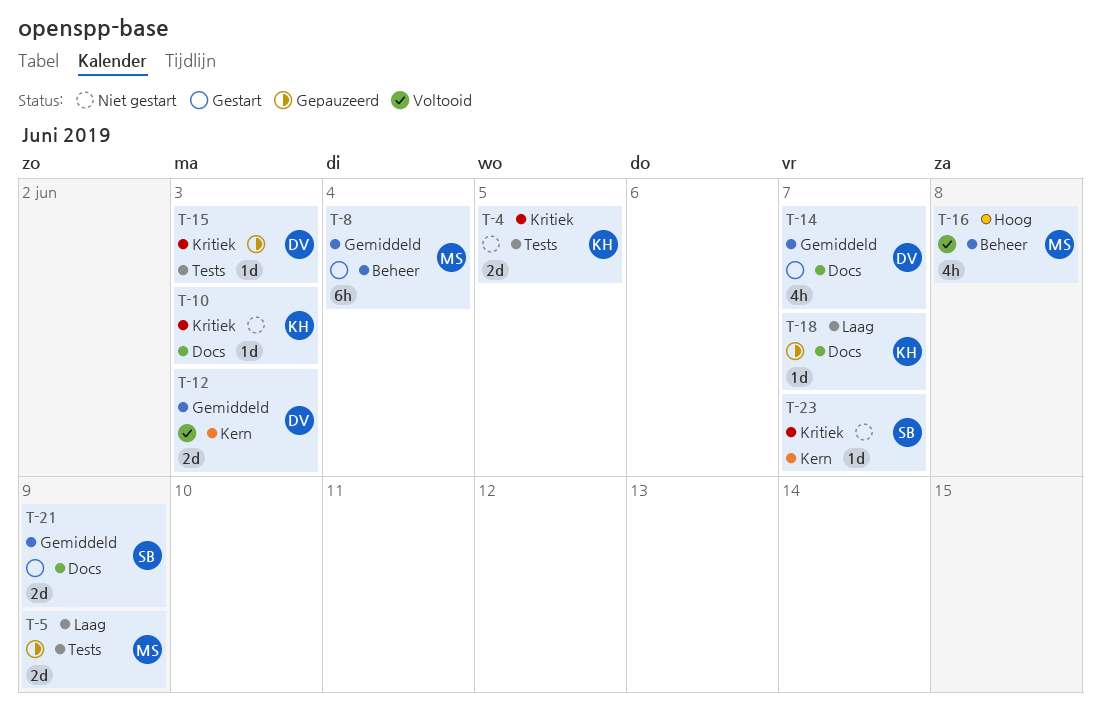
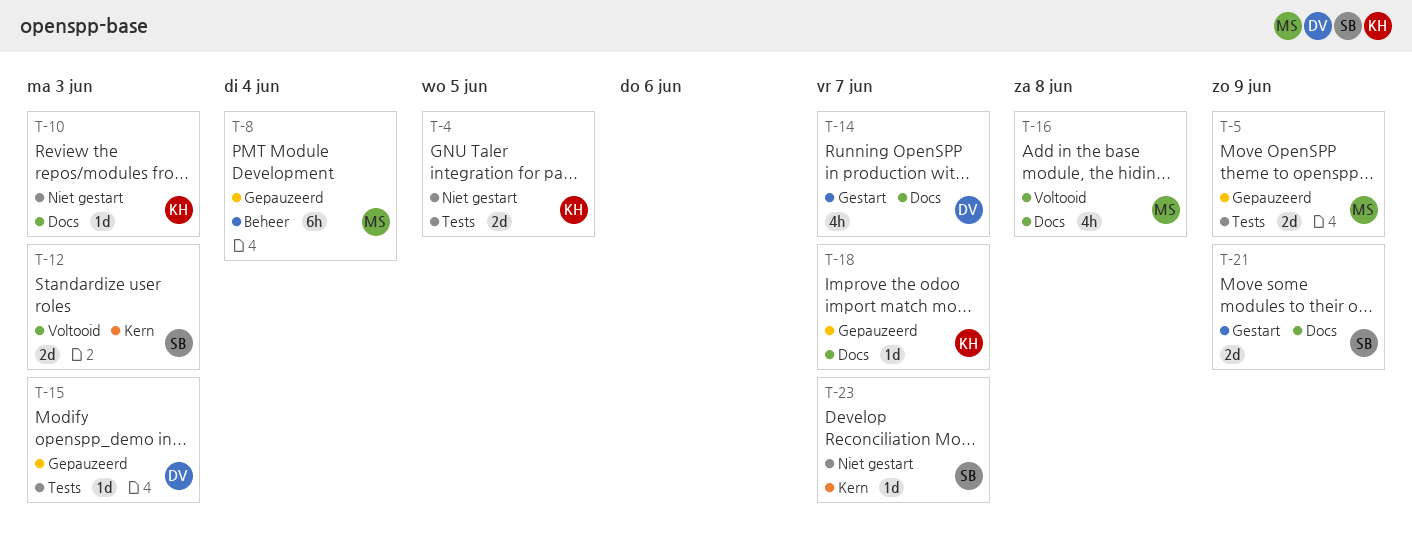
T-8, status: Gestart -> Gepauzeerd
T-12, owner: DV -> SB
T-16, label: Beheer -> Docs

